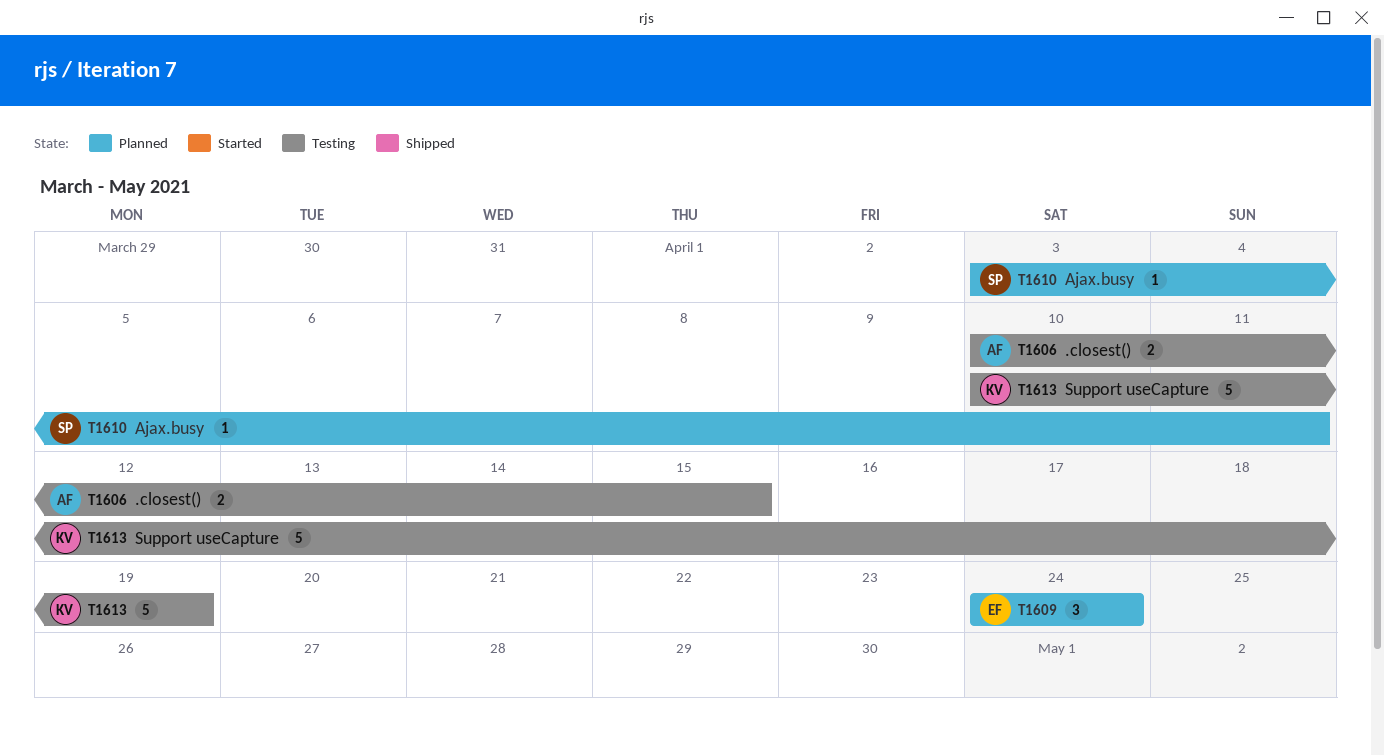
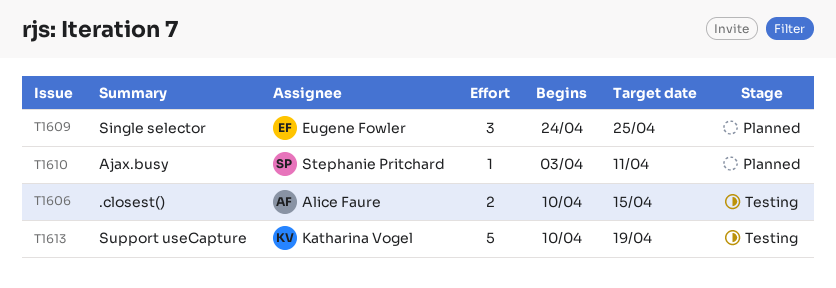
T1609, due: Apr 24 -> Apr 25

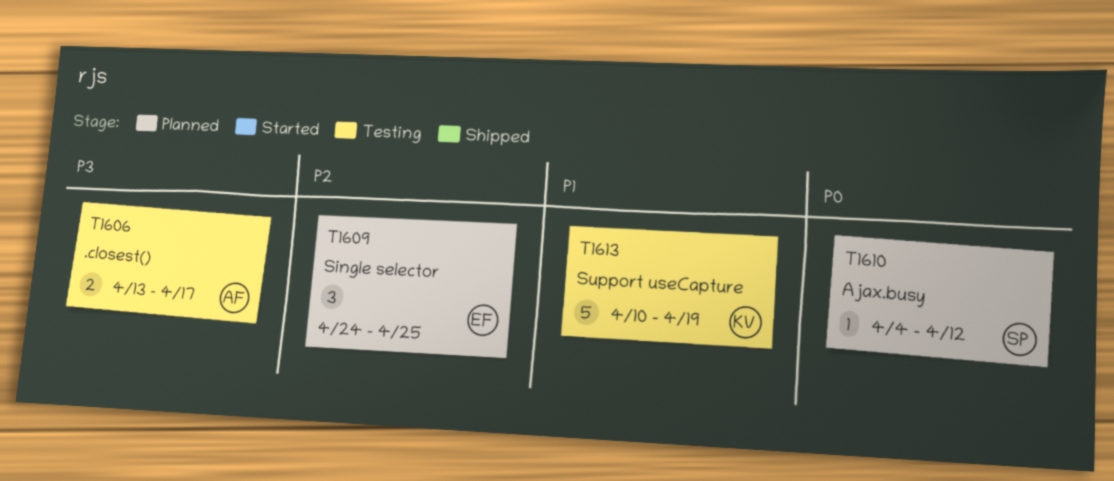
T1606, start: Apr 10 -> Apr 13
T1606, due: Apr 15 -> Apr 17
T1610, start: Apr 3 -> Apr 4
T1610, due: Apr 11 -> Apr 12

